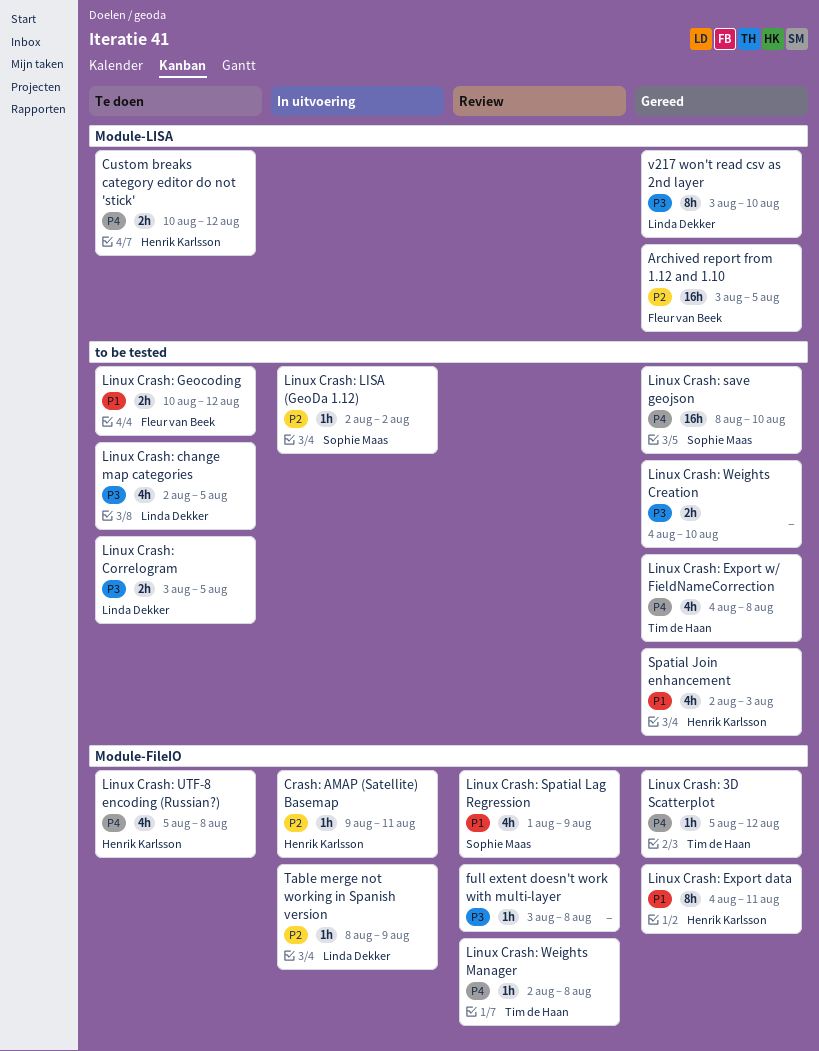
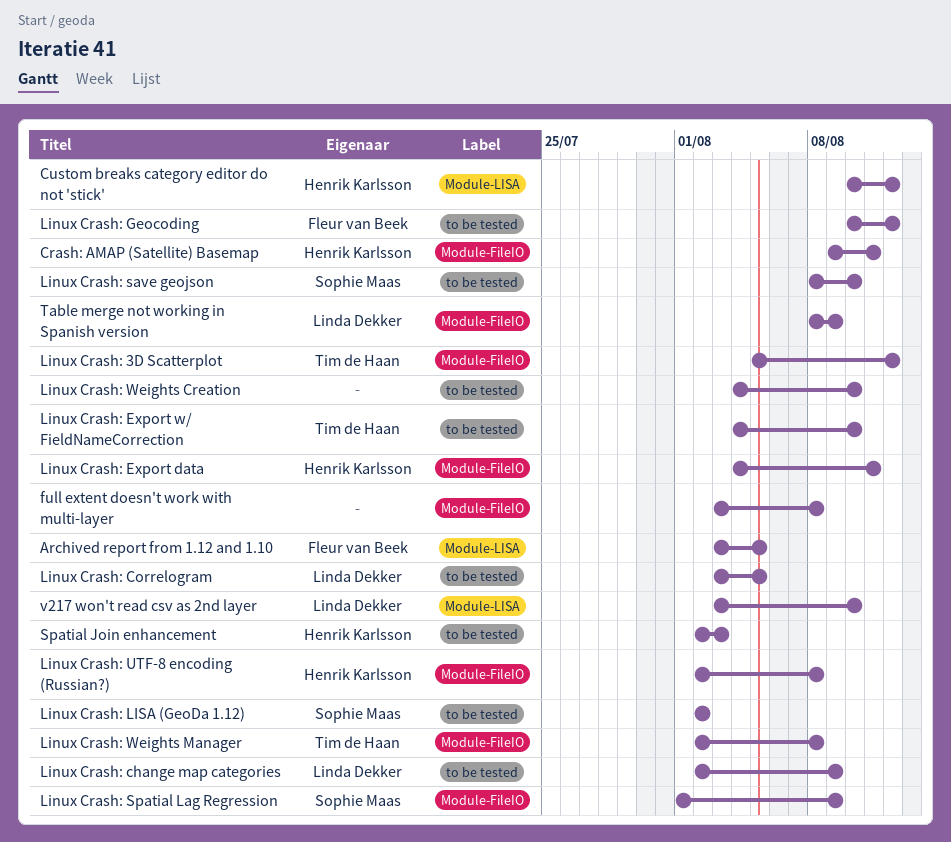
Linux Crash: change map categories, due: Aug 5 -> Aug 9
Linux Crash: Export w/ FieldNameCorrection, due: Aug 8 -> Aug 10
Linux Crash: UTF-8 encoding (Russian?), start: Aug 5 -> Aug 2

